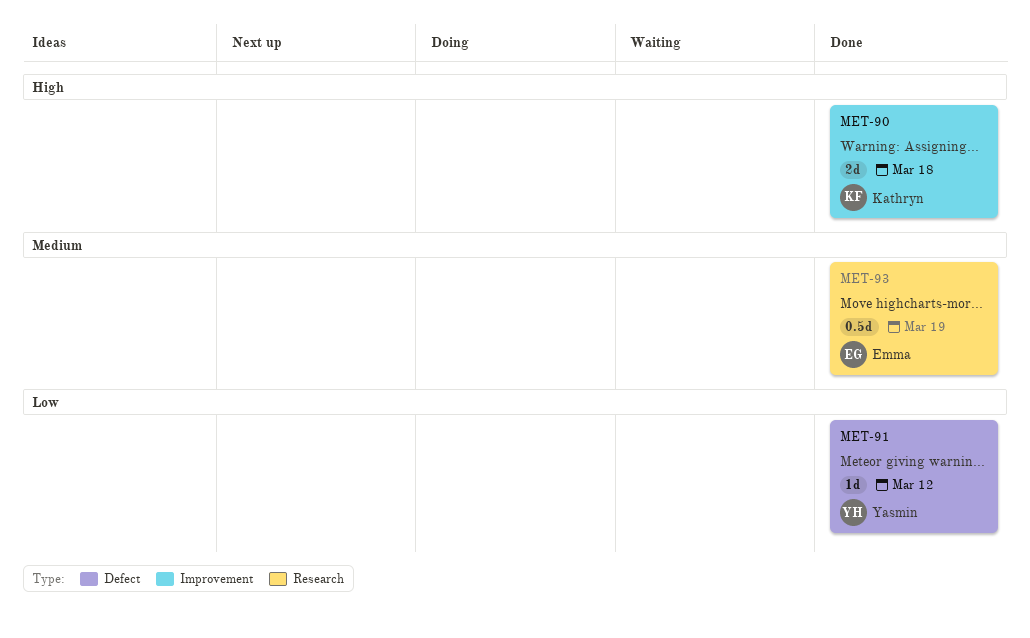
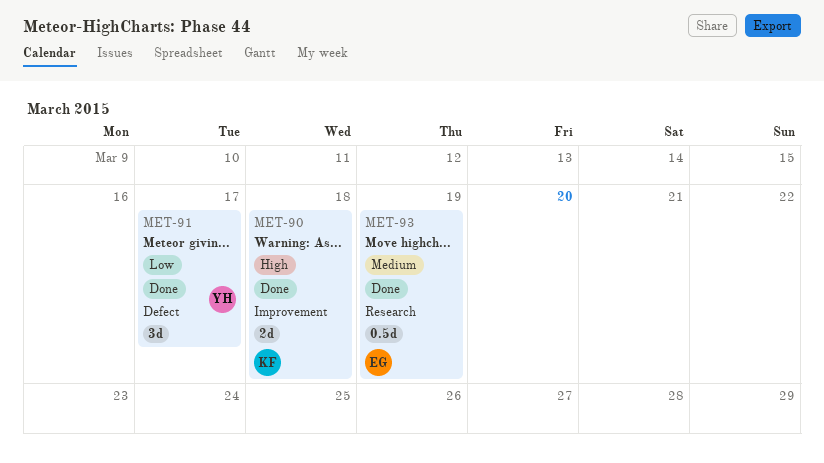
MET-91, estimate: 1d -> 3d
MET-91, due: Mar 12 -> Mar 17

